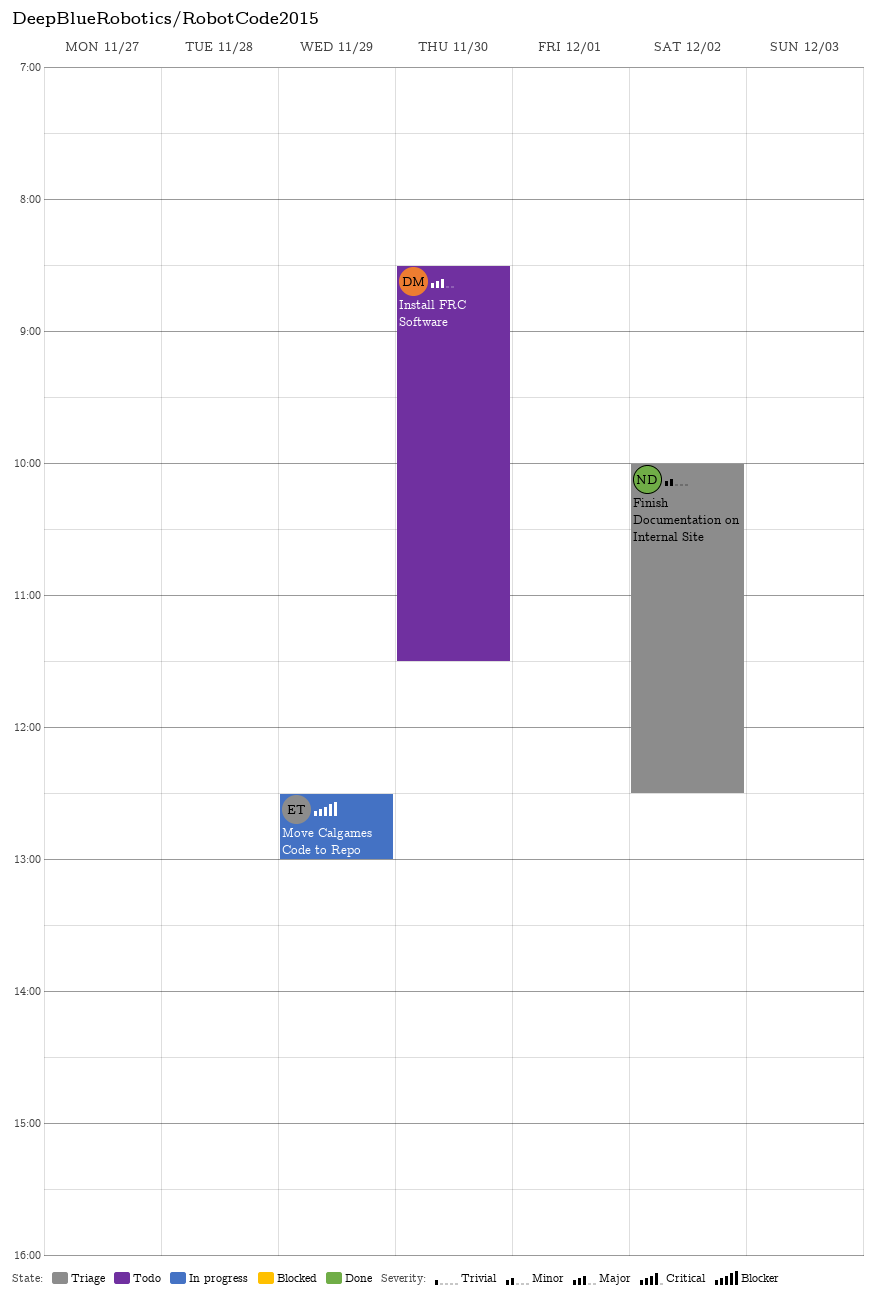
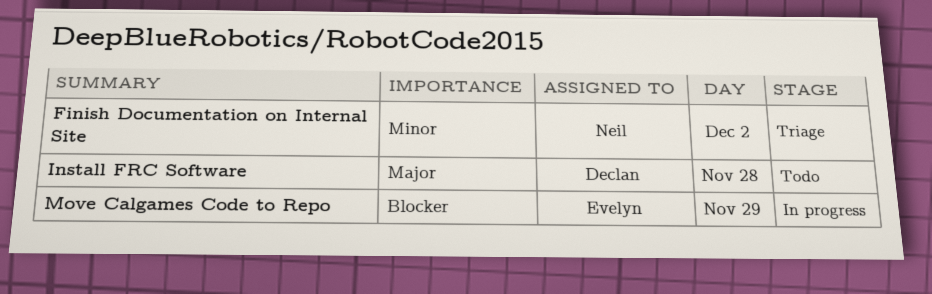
Install FRC Software, day: Nov 30 -> Nov 28

